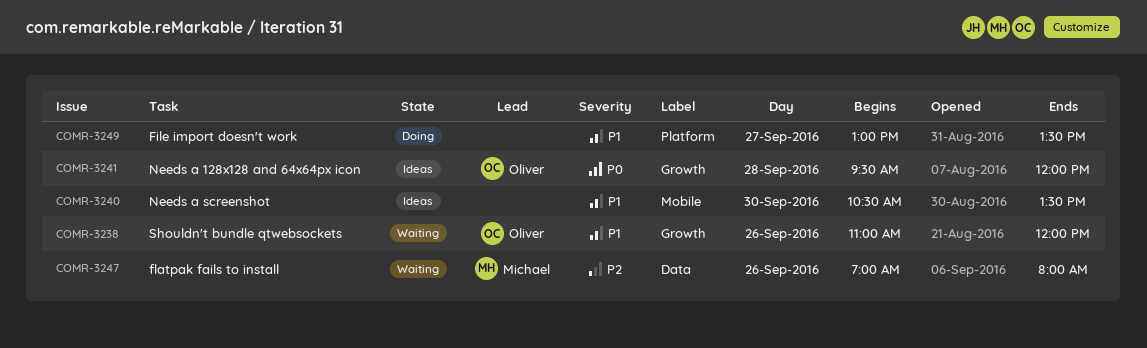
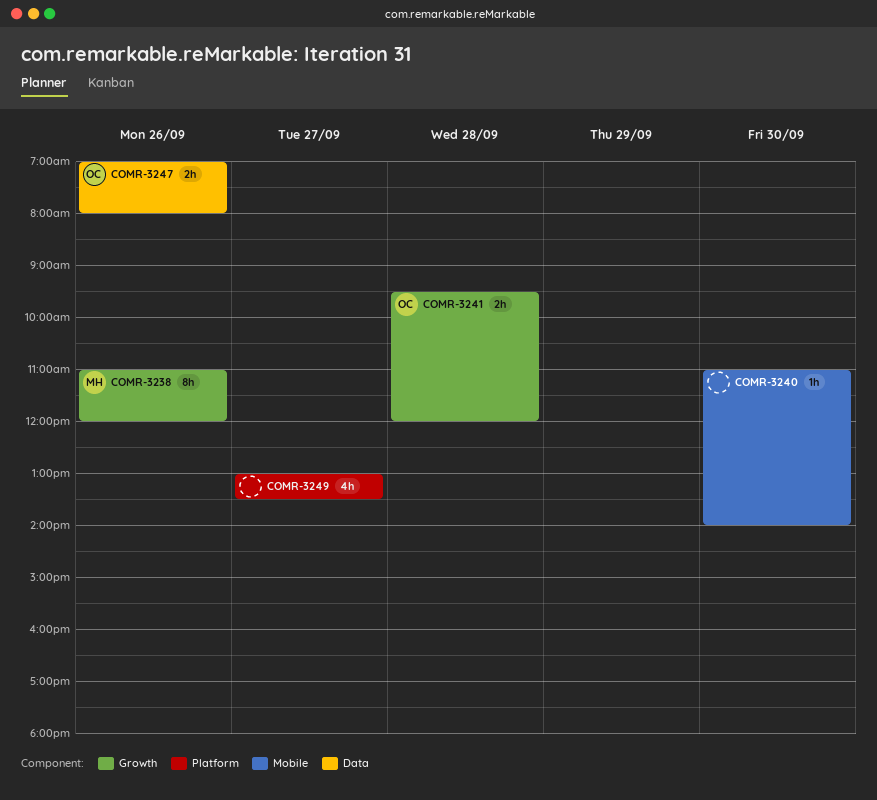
COMR-3238, owner: Oliver -> Michael
COMR-3240, begins: 10:30 -> 11:00
COMR-3240, ends: 13:30 -> 14:00
COMR-3247, owner: Michael -> Oliver

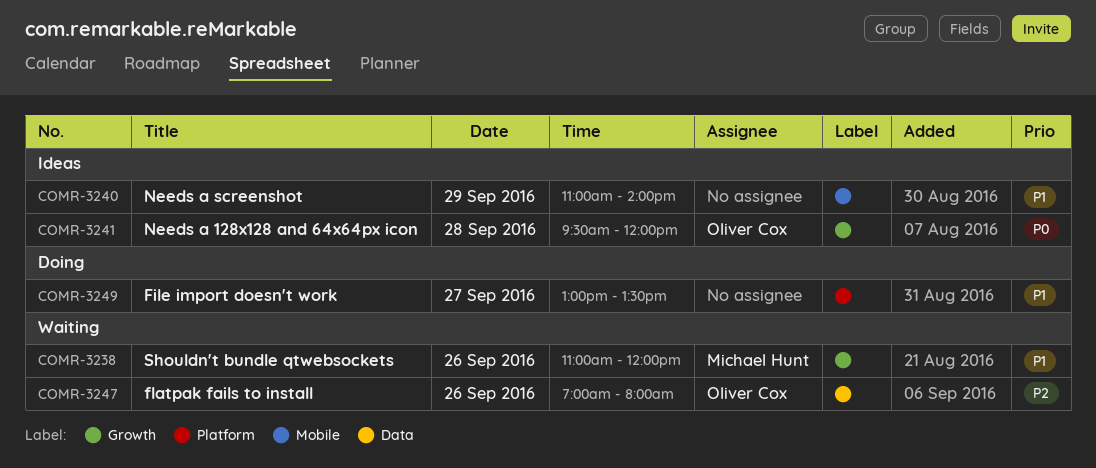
COMR-3240, day: Sep 30 -> Sep 29

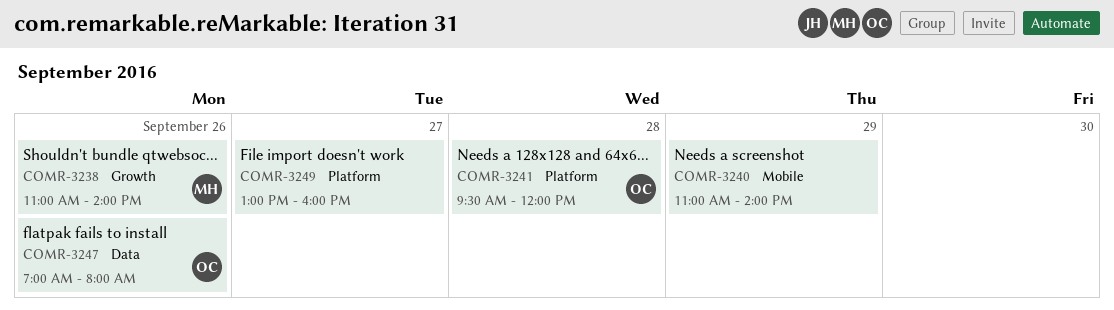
COMR-3238, ends: 12:00 -> 14:00
COMR-3241, label: Growth -> Platform
COMR-3249, ends: 13:30 -> 16:00

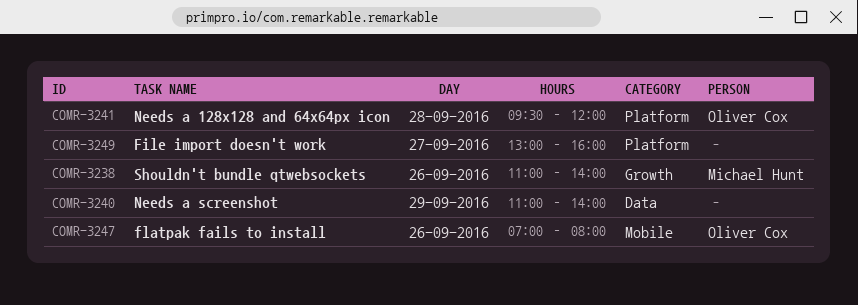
COMR-3240, label: Mobile -> Data
COMR-3247, label: Data -> Mobile

